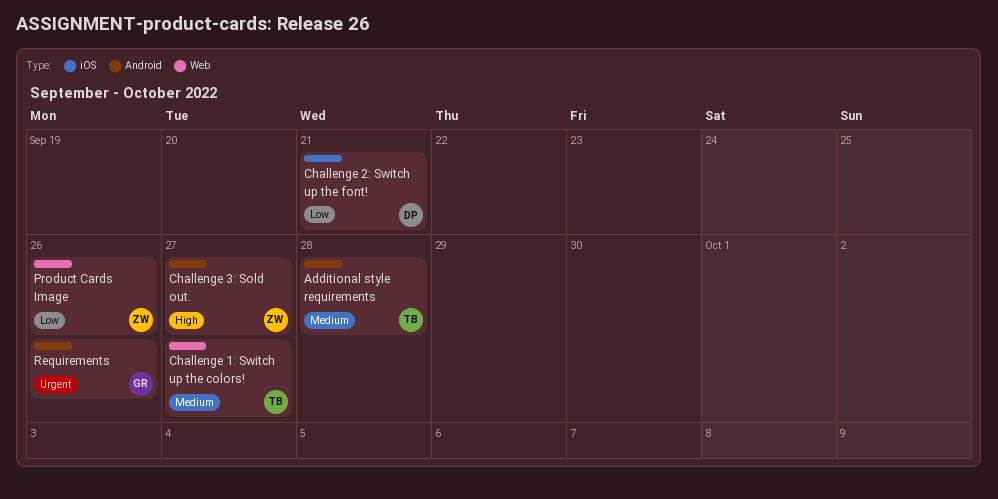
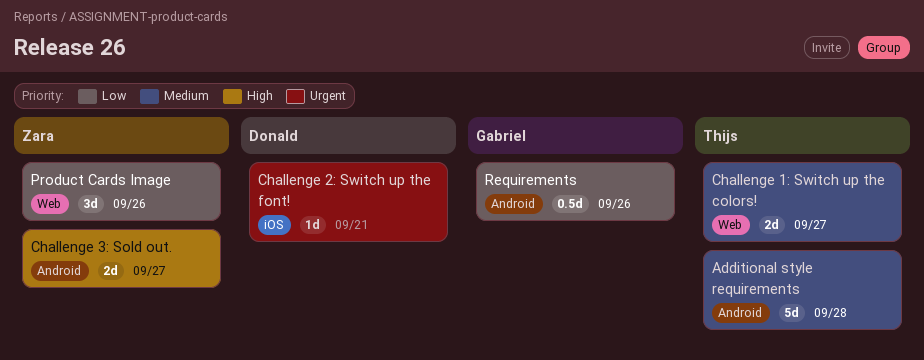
Challenge 2: Switch up the font!, priority: Low -> Urgent
Requirements, priority: Urgent -> Low

